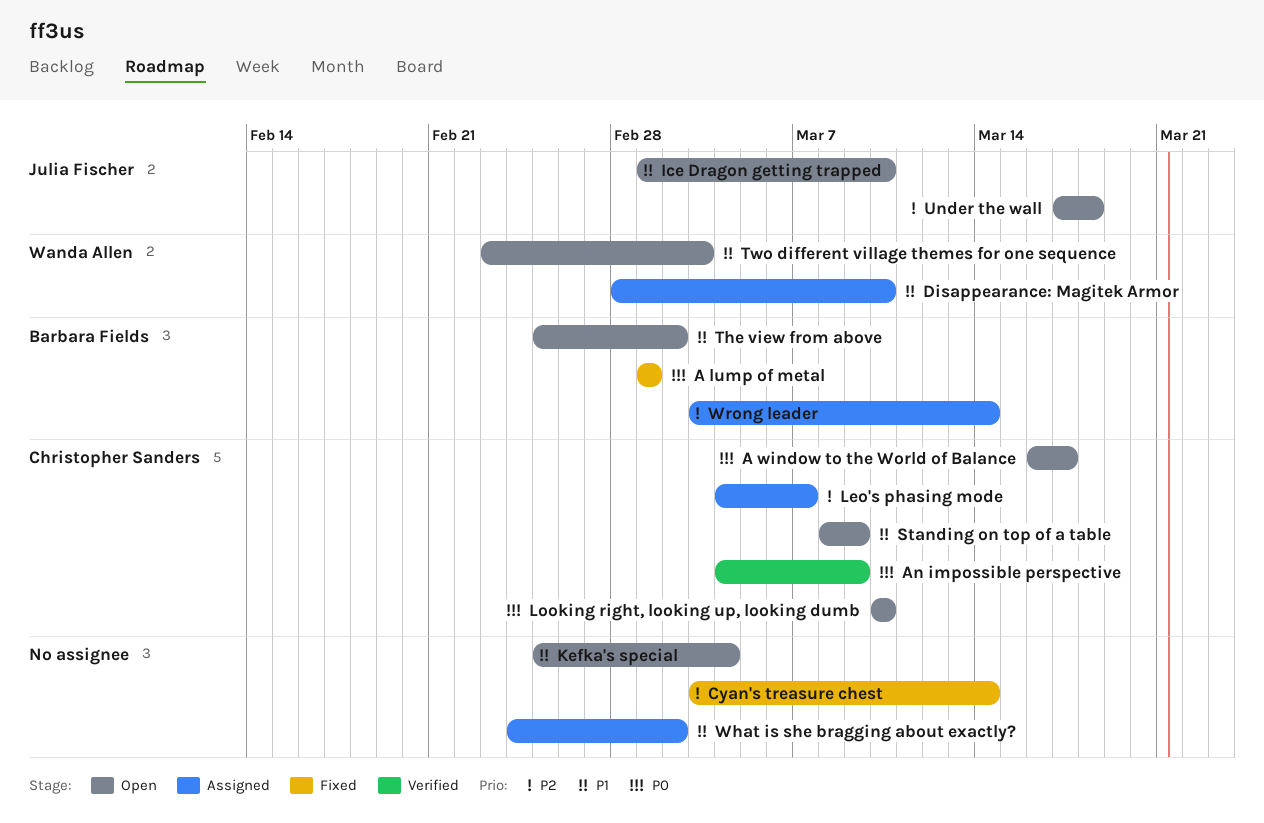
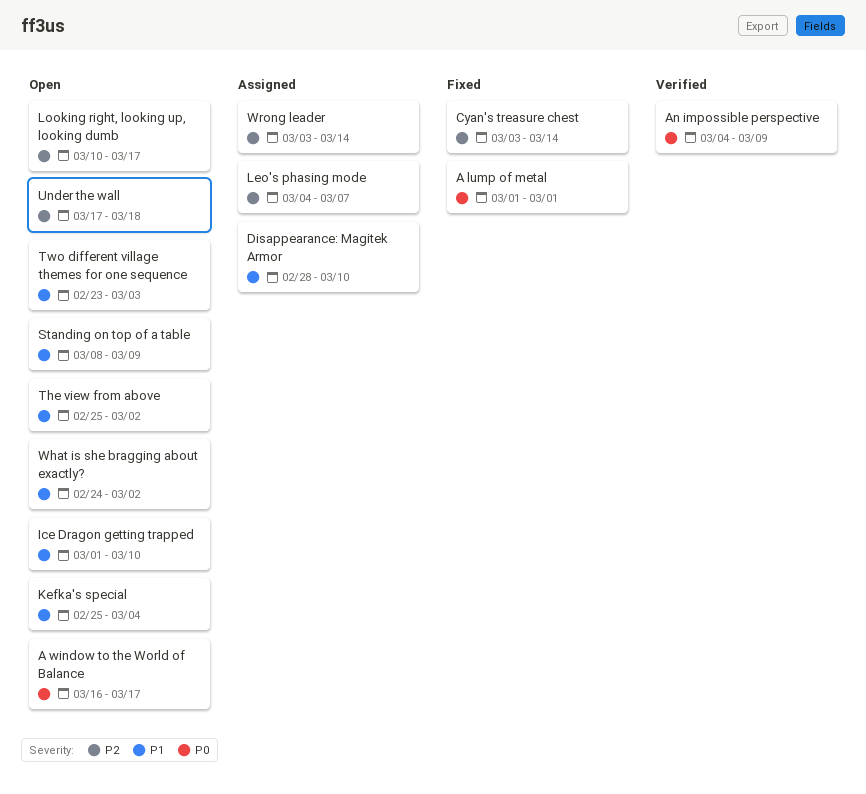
Looking right, looking up, looking dumb, priority: P0 -> P2
Looking right, looking up, looking dumb, due: Mar 10 -> Mar 17
What is she bragging about exactly?, status: Assigned -> Open

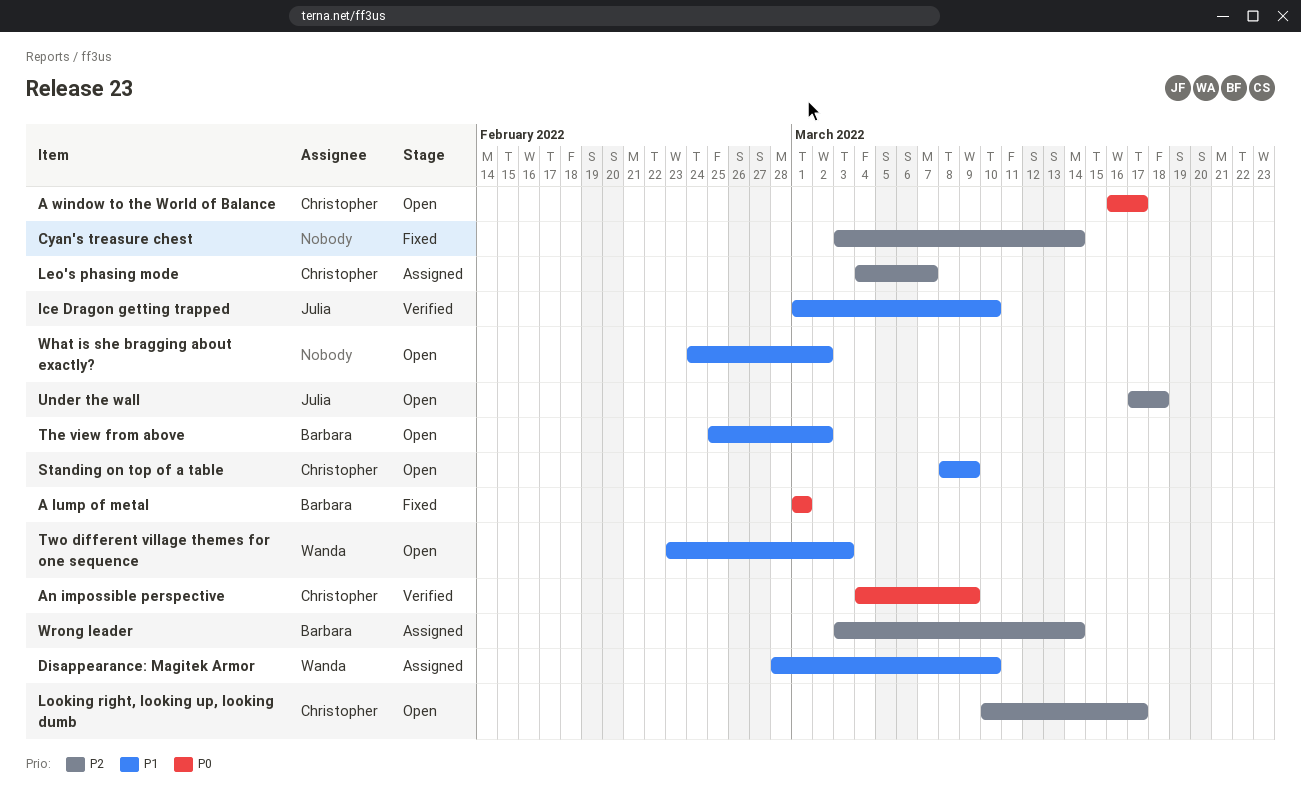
Ice Dragon getting trapped, status: Open -> Verified
Kefka's special: present -> none

